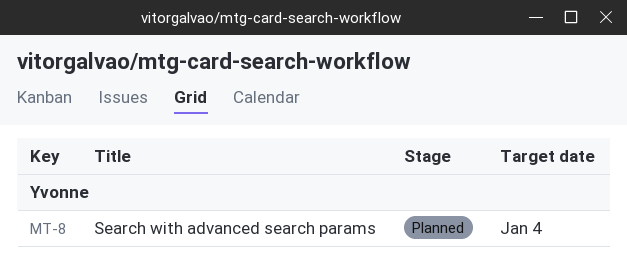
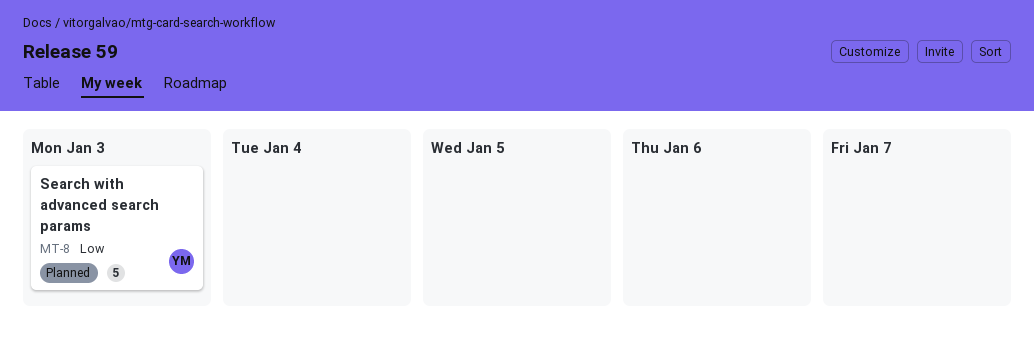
MT-8, due: Jan 4 -> Jan 3

